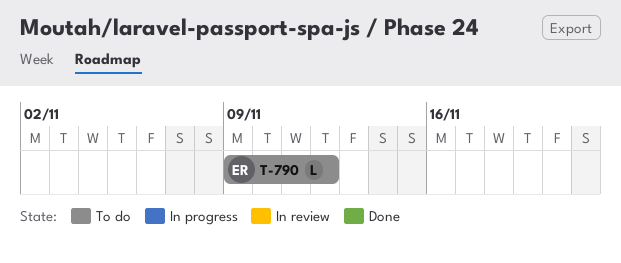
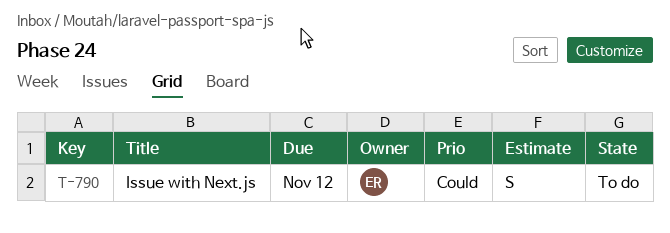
T-790, estimate: L -> S

